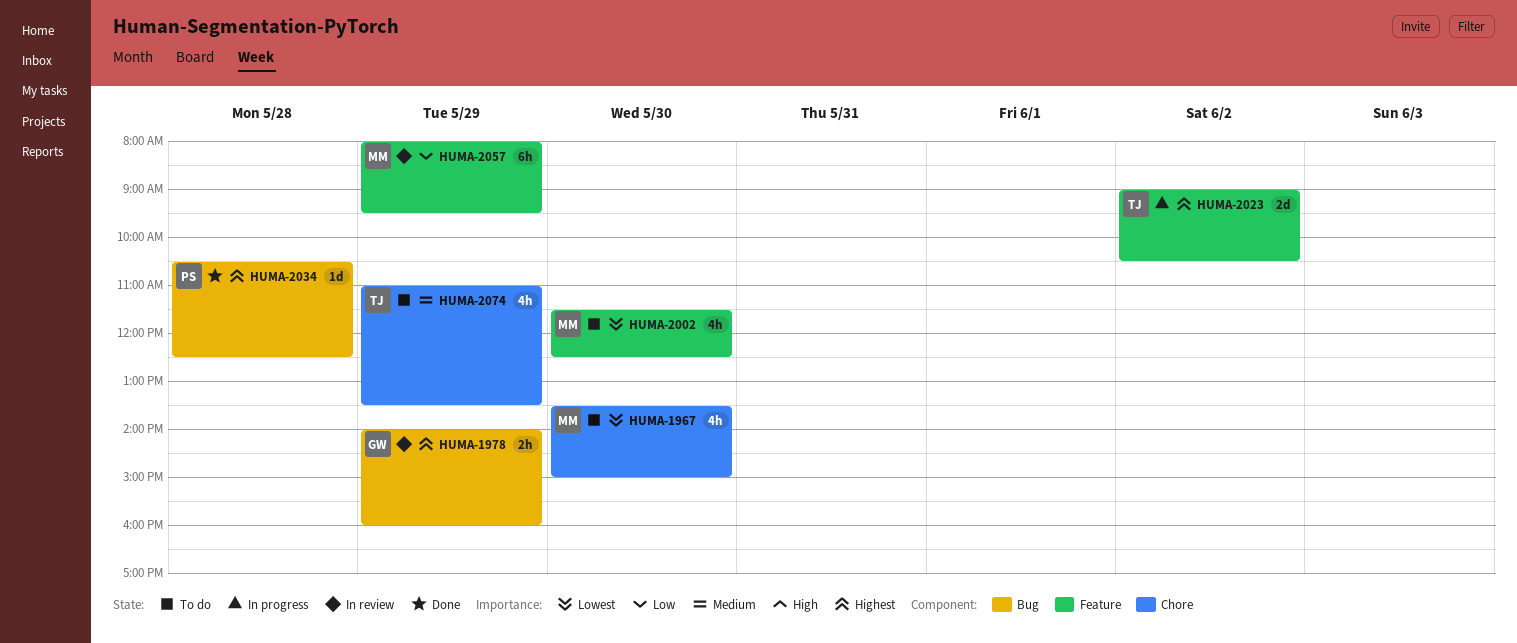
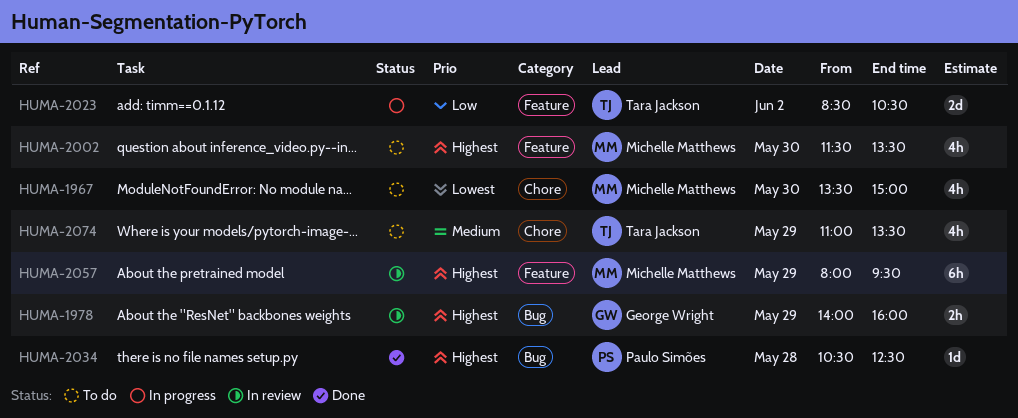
HUMA-2002, priority: Lowest -> Highest
HUMA-2002, ends: 12:30 -> 13:30
HUMA-2023, priority: Highest -> Low
HUMA-2023, begins: 09:00 -> 08:30
HUMA-2057, priority: Low -> Highest

